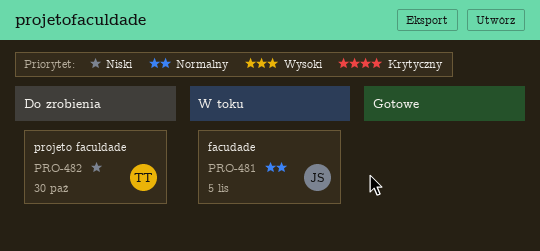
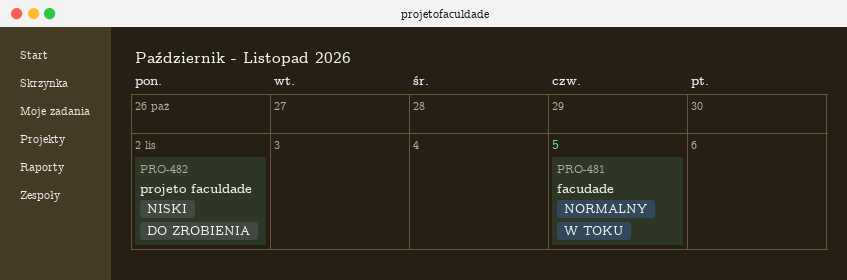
PRO-482, due: Oct 30 -> Nov 2

